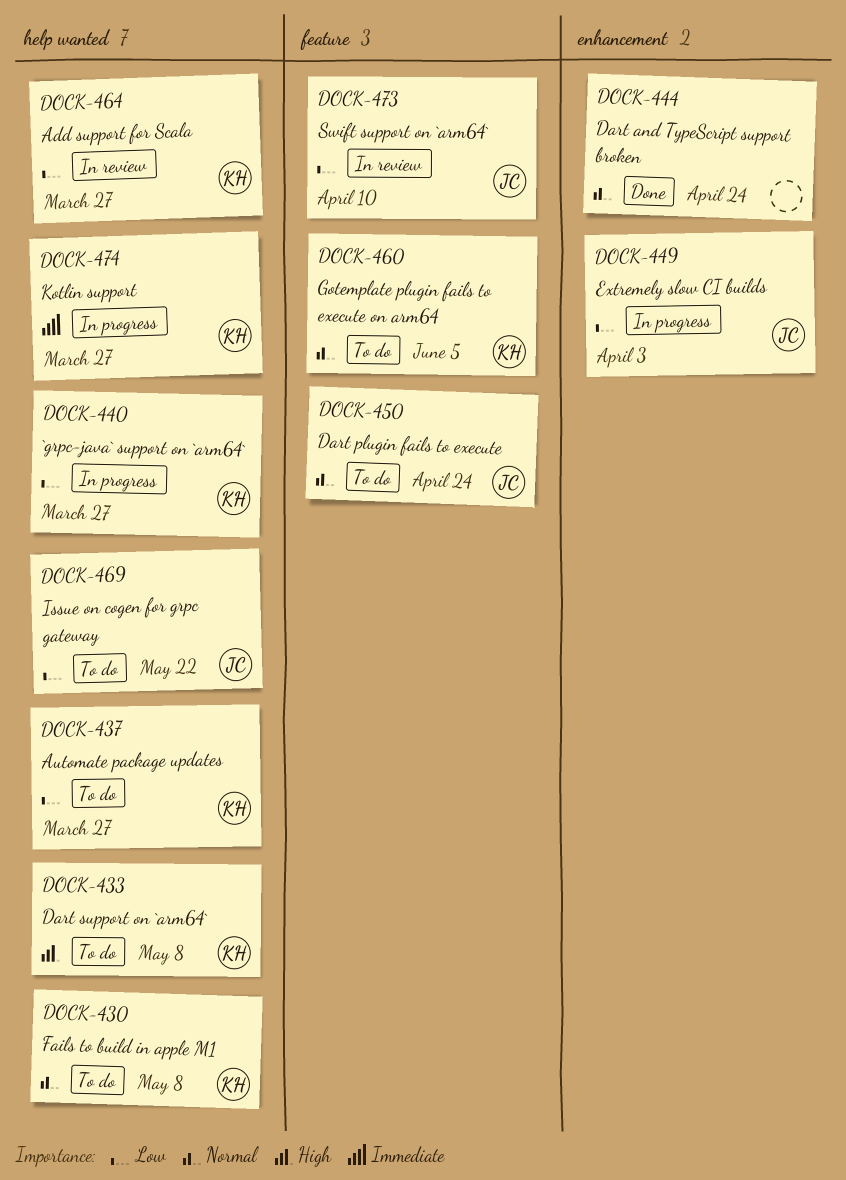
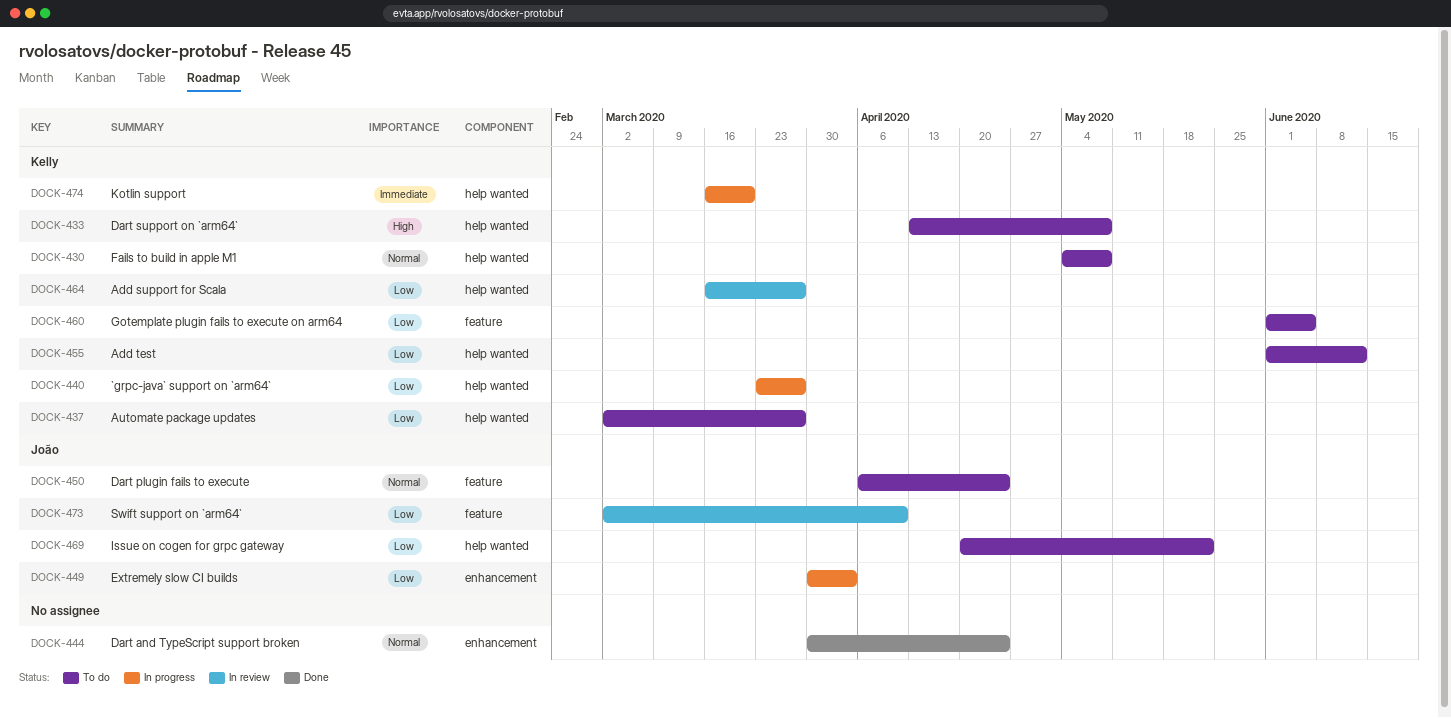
DOCK-455: none -> present
DOCK-460, priority: Normal -> Low
DOCK-474, due: Mar 27 -> Mar 20

